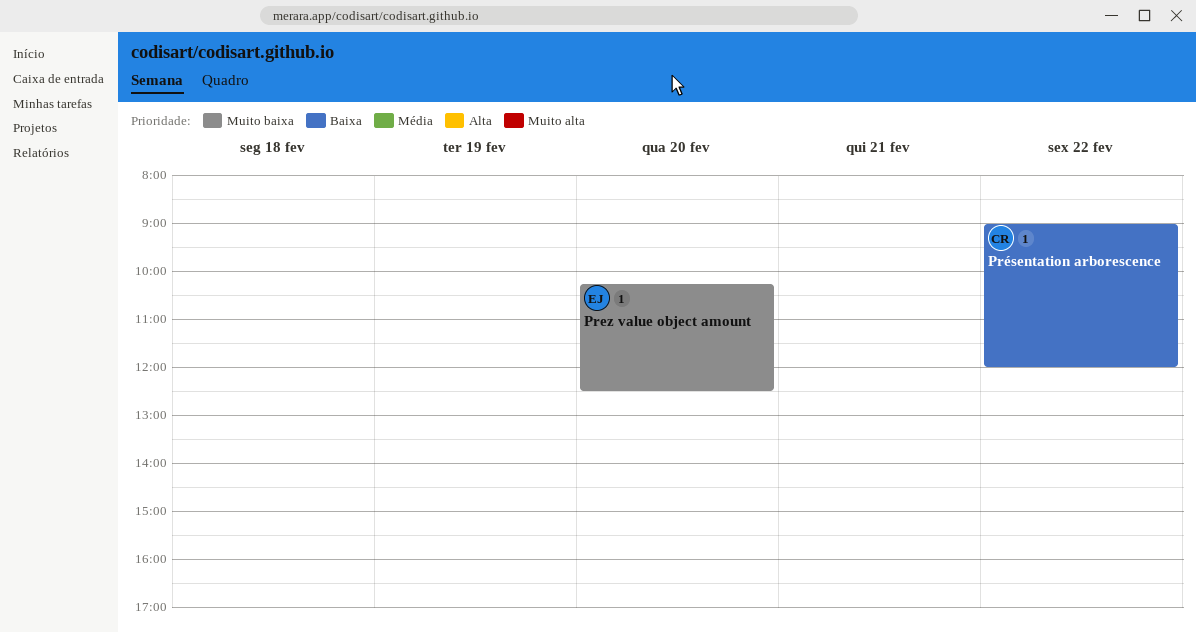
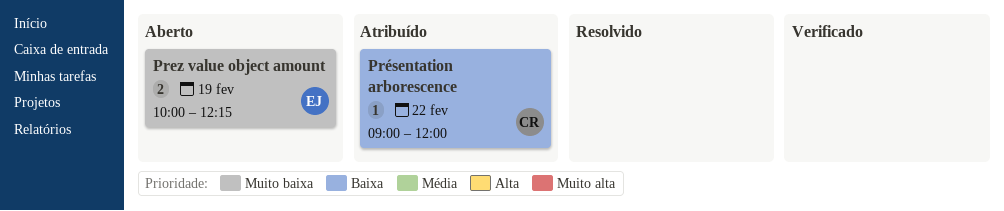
Prez value object amount, estimate: 1 -> 2
Prez value object amount, day: Feb 20 -> Feb 19
Prez value object amount, begins: 10:15 -> 10:00
Prez value object amount, ends: 12:30 -> 12:15

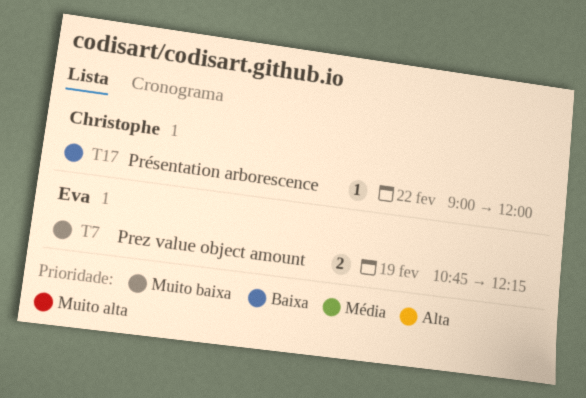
Prez value object amount, begins: 10:00 -> 10:45

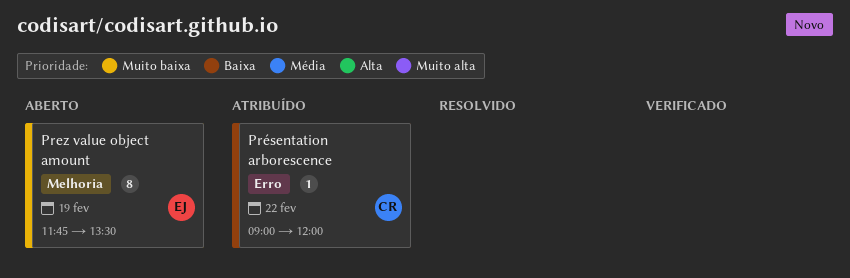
Prez value object amount, estimate: 2 -> 8
Prez value object amount, begins: 10:45 -> 11:45
Prez value object amount, ends: 12:15 -> 13:30

